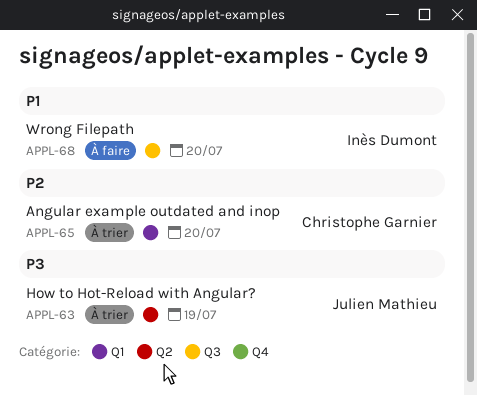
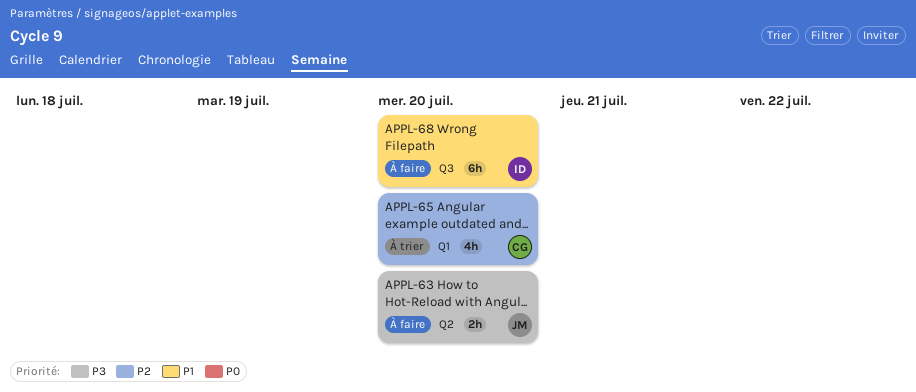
APPL-63, status: À trier -> À faire
APPL-63, due: Jul 19 -> Jul 20

